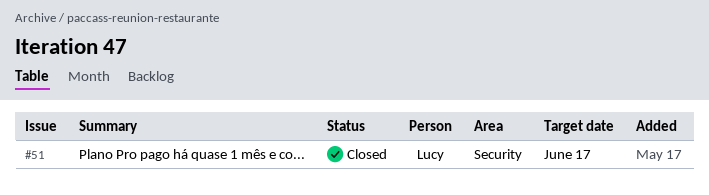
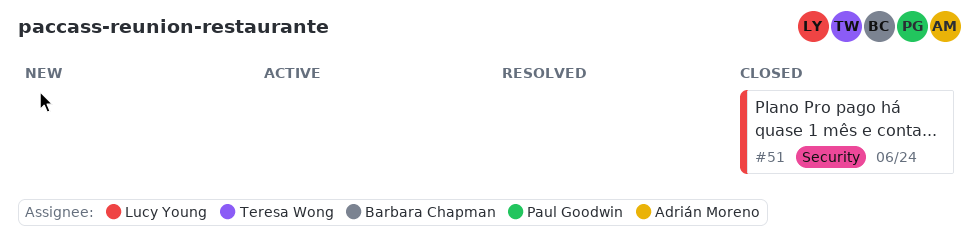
#51, due: Jun 17 -> Jun 24

